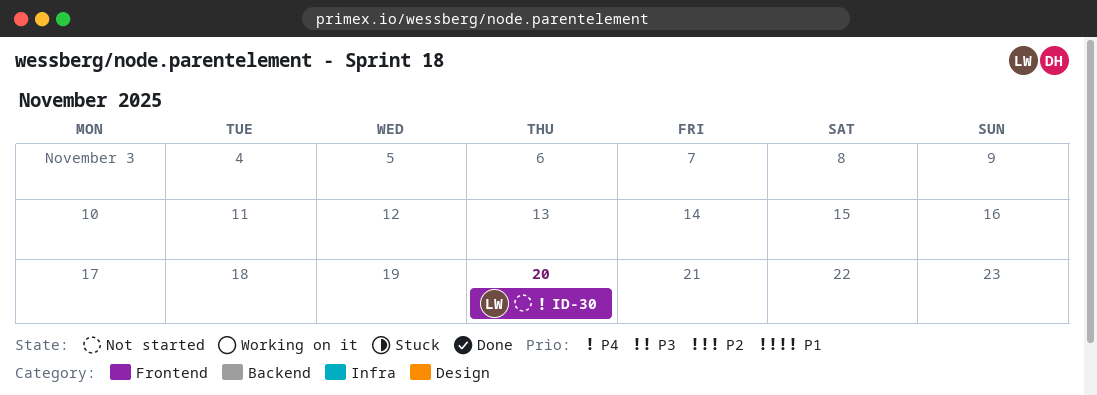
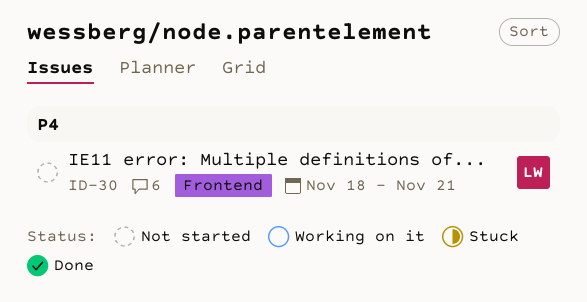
ID-30, start: Nov 20 -> Nov 18
ID-30, due: Nov 20 -> Nov 21

